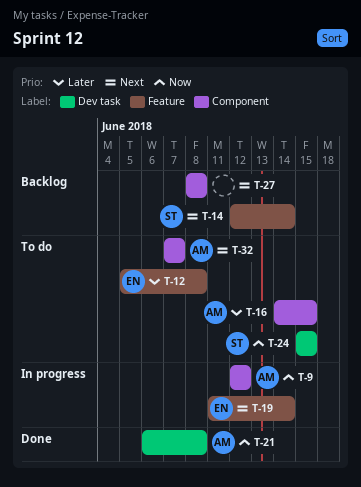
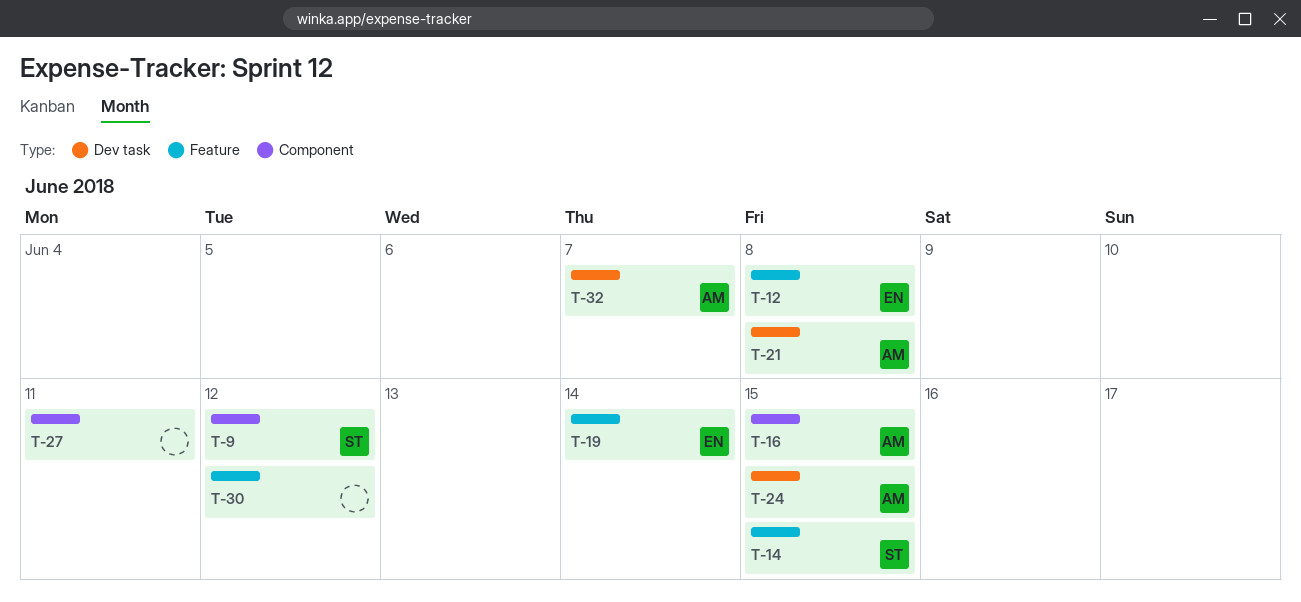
T-9, owner: AM -> ST
T-14, due: Jun 14 -> Jun 15
T-24, owner: ST -> AM
T-27, due: Jun 8 -> Jun 11
T-30: none -> present
T-32, label: Component -> Dev task

